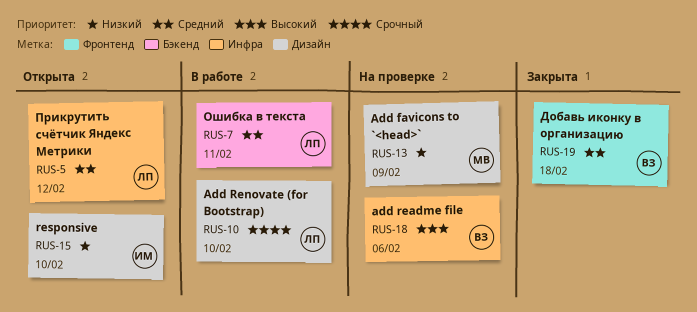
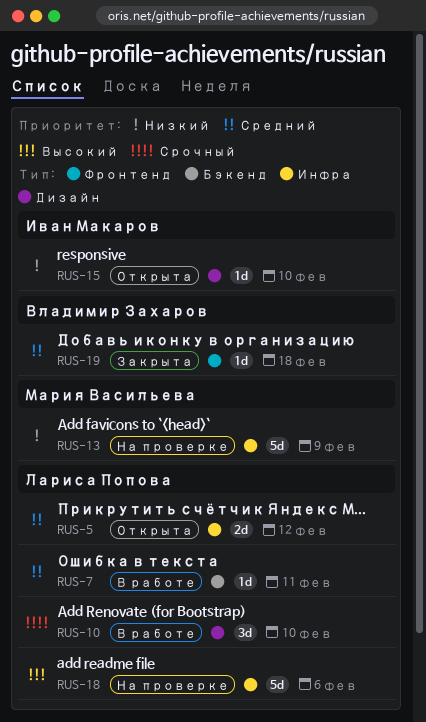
RUS-13, label: Дизайн -> Инфра
RUS-18, owner: Владимир Захаров -> Лариса Попова

